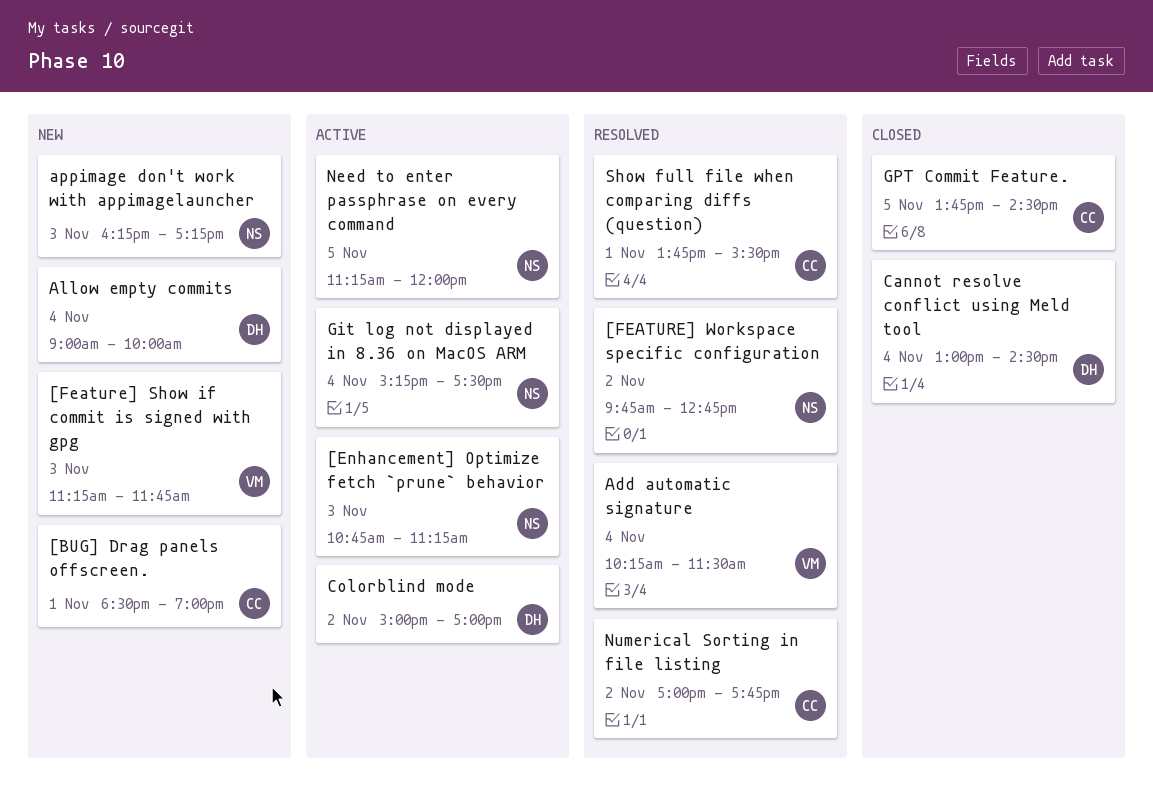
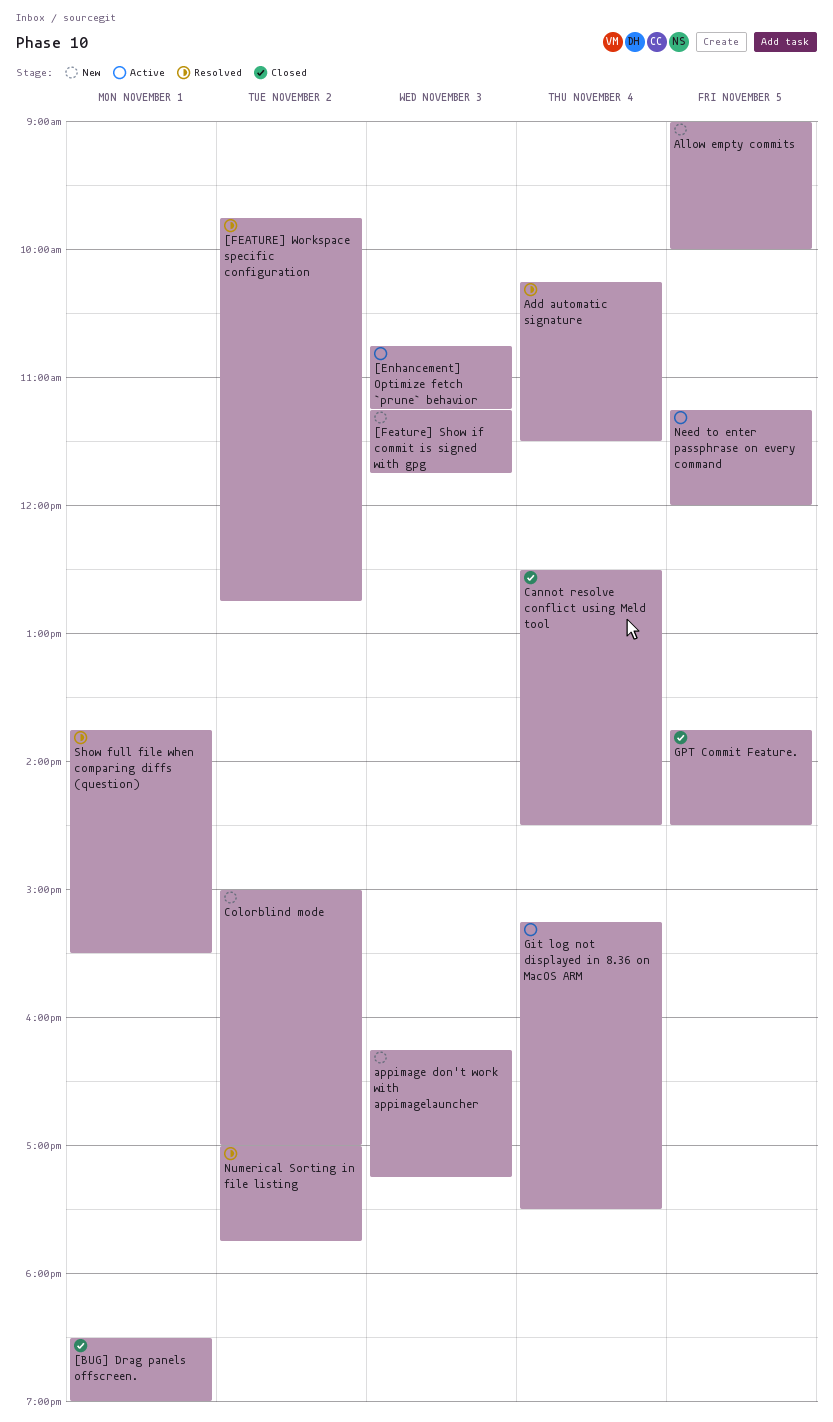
[BUG] Drag panels offscreen., status: New -> Closed
Allow empty commits, day: Nov 4 -> Nov 5
Cannot resolve conflict using Meld tool, begins: 13:00 -> 12:30
Colorblind mode, status: Active -> New

